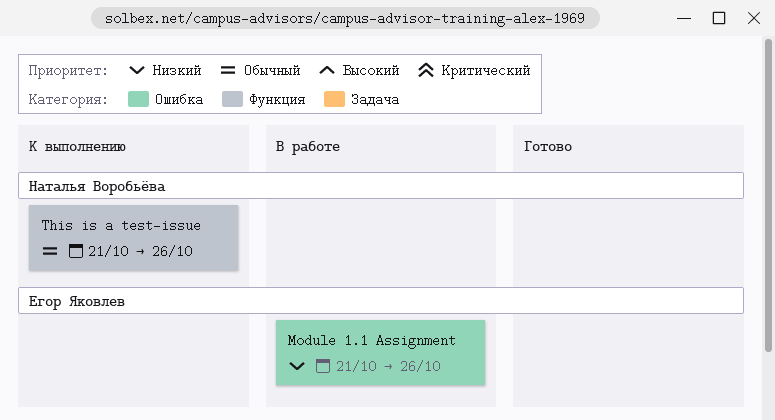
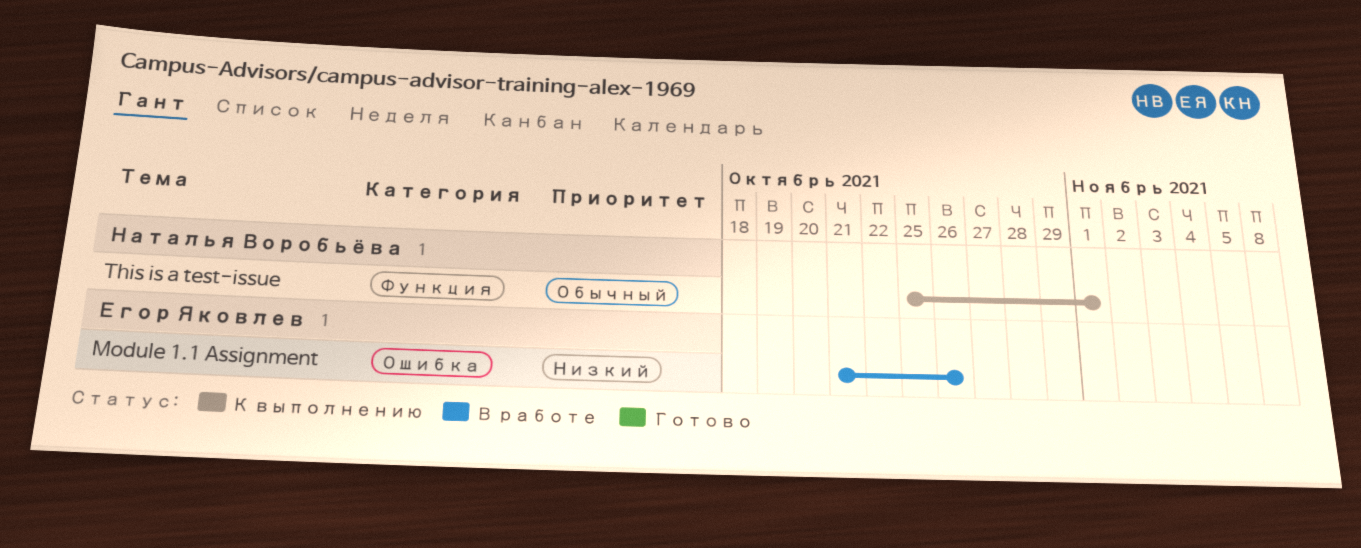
This is a test-issue, start: Oct 21 -> Oct 25
This is a test-issue, due: Oct 26 -> Nov 1

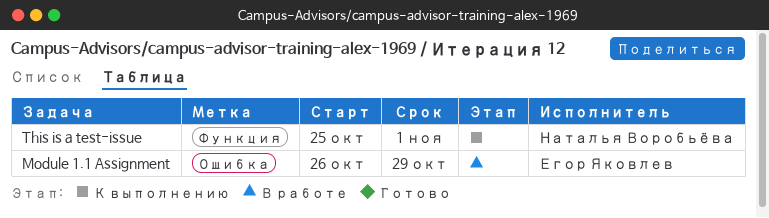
Module 1.1 Assignment, start: Oct 21 -> Oct 26
Module 1.1 Assignment, due: Oct 26 -> Oct 29

